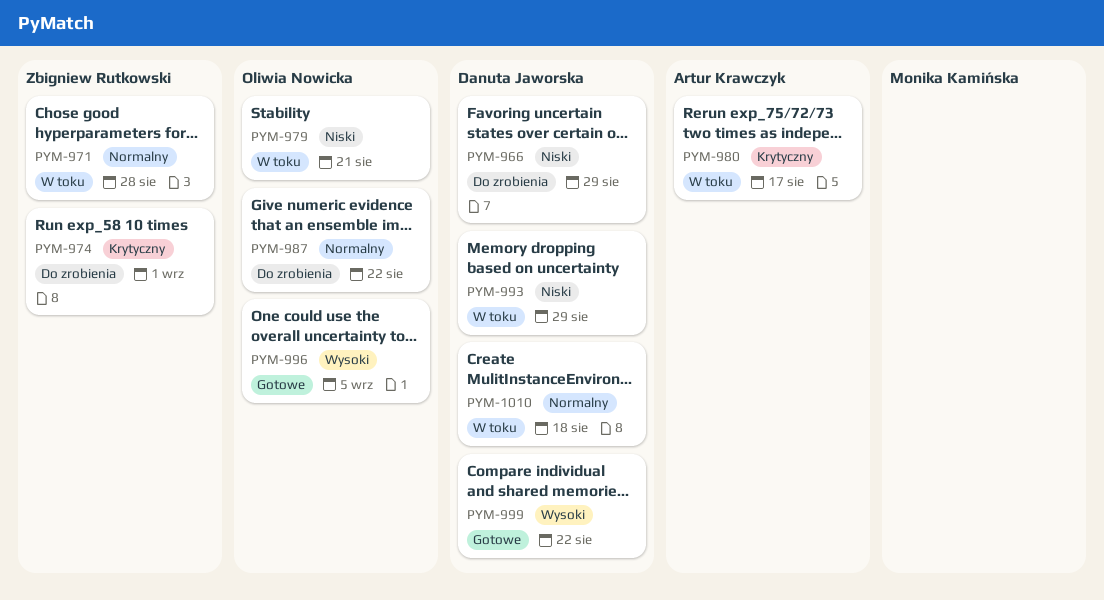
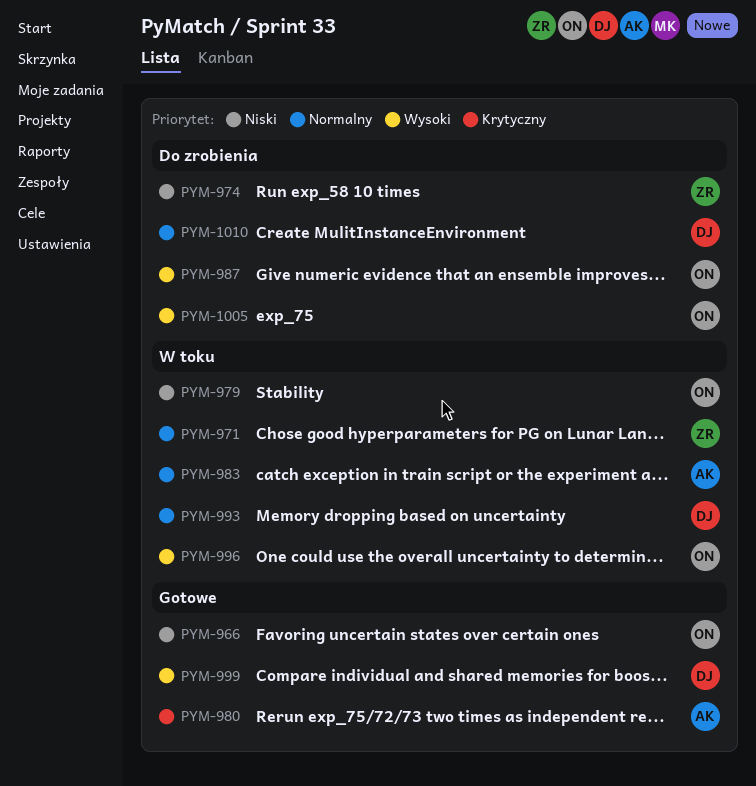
PYM-966, status: Do zrobienia -> Gotowe
PYM-966, owner: Danuta Jaworska -> Oliwia Nowicka
PYM-974, priority: Krytyczny -> Niski
PYM-980, status: W toku -> Gotowe
PYM-983: none -> present
PYM-987, priority: Normalny -> Wysoki
PYM-993, priority: Niski -> Normalny
PYM-996, status: Gotowe -> W toku
PYM-1005: none -> present
PYM-1010, status: W toku -> Do zrobienia

